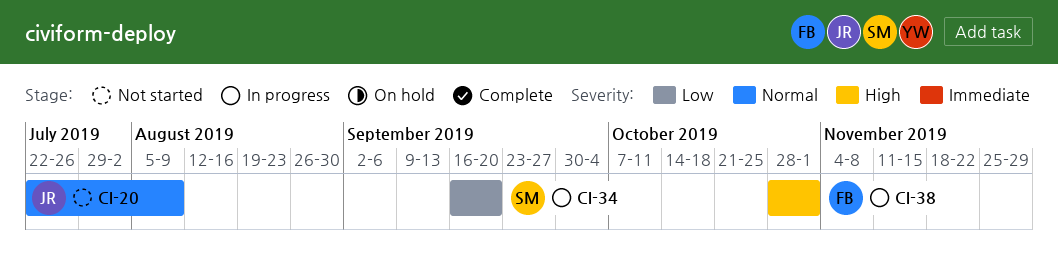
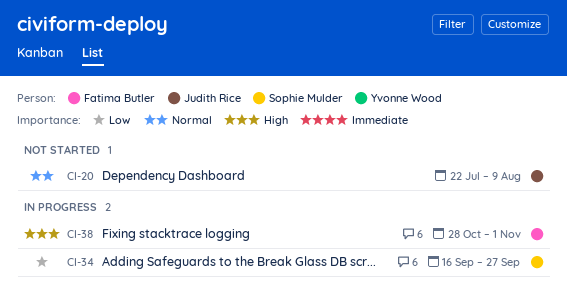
CI-34, due: Sep 20 -> Sep 27

